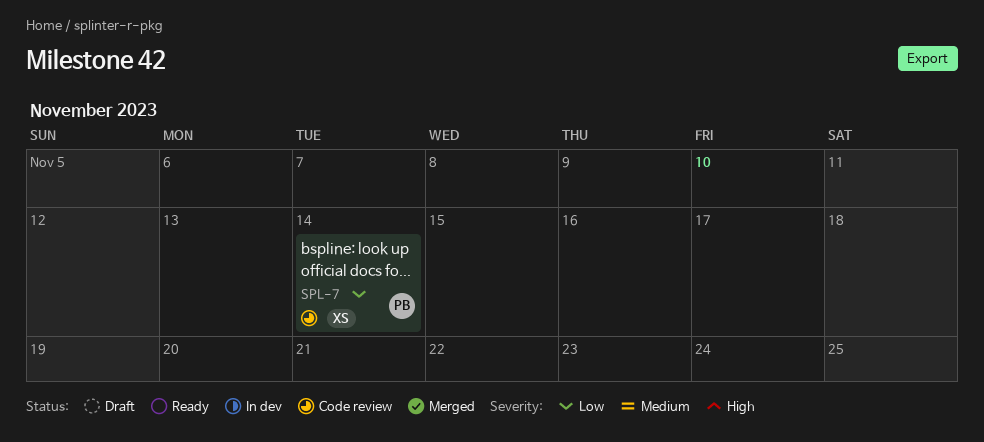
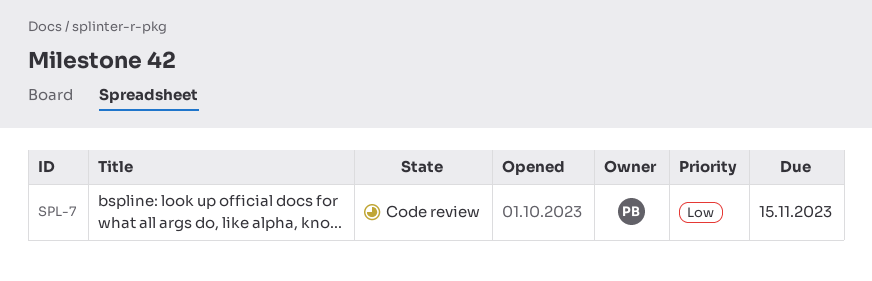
SPL-7, due: Nov 14 -> Nov 15

